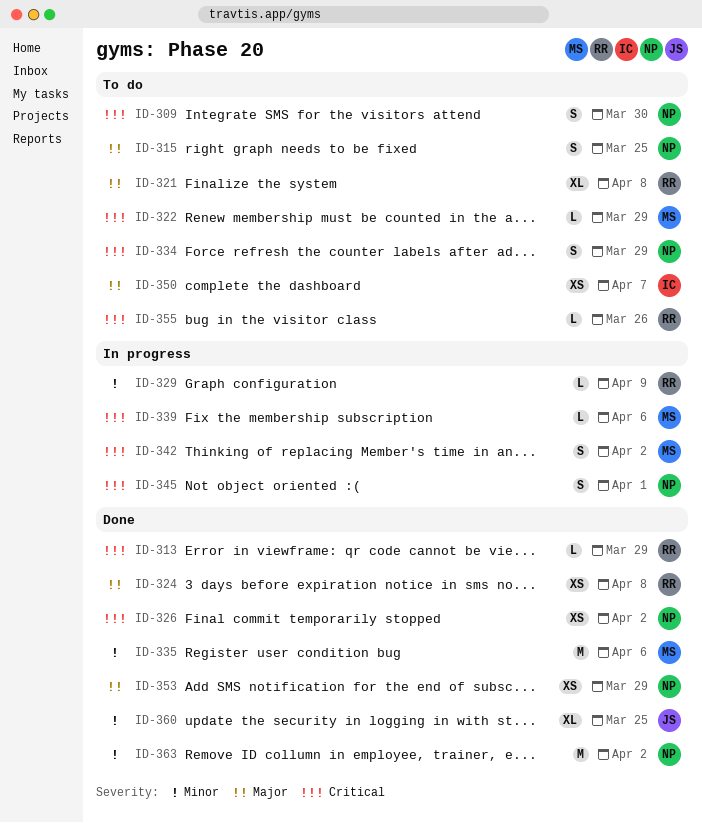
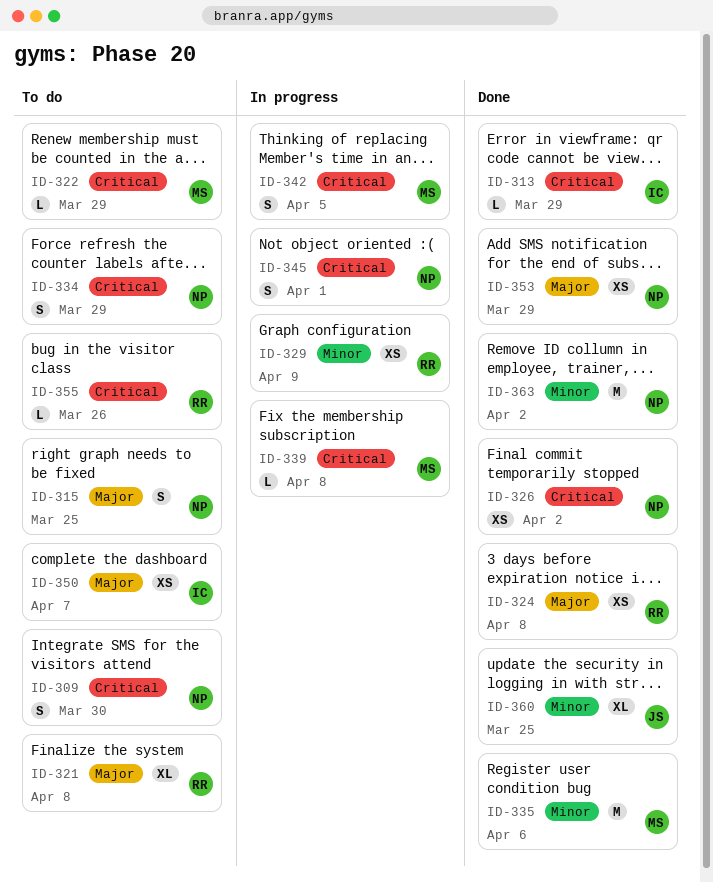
ID-313, owner: RR -> IC
ID-329, estimate: L -> XS
ID-339, due: Apr 6 -> Apr 8
ID-342, due: Apr 2 -> Apr 5

